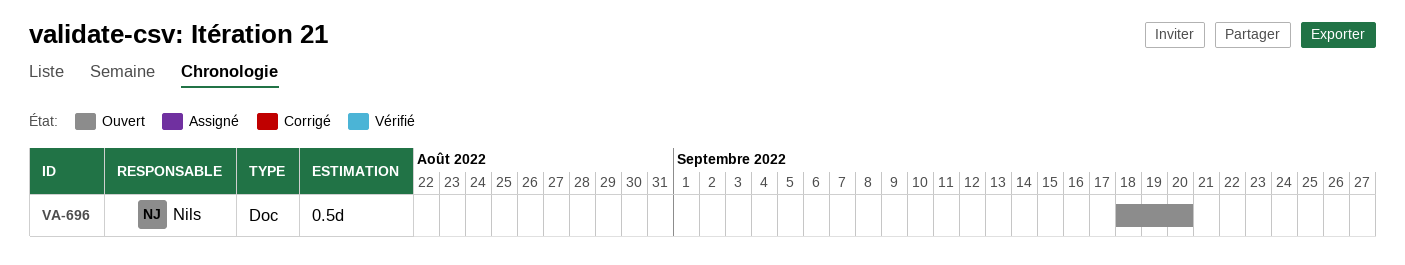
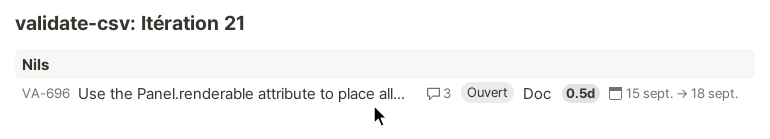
VA-696, start: Sep 18 -> Sep 15
VA-696, due: Sep 20 -> Sep 18

